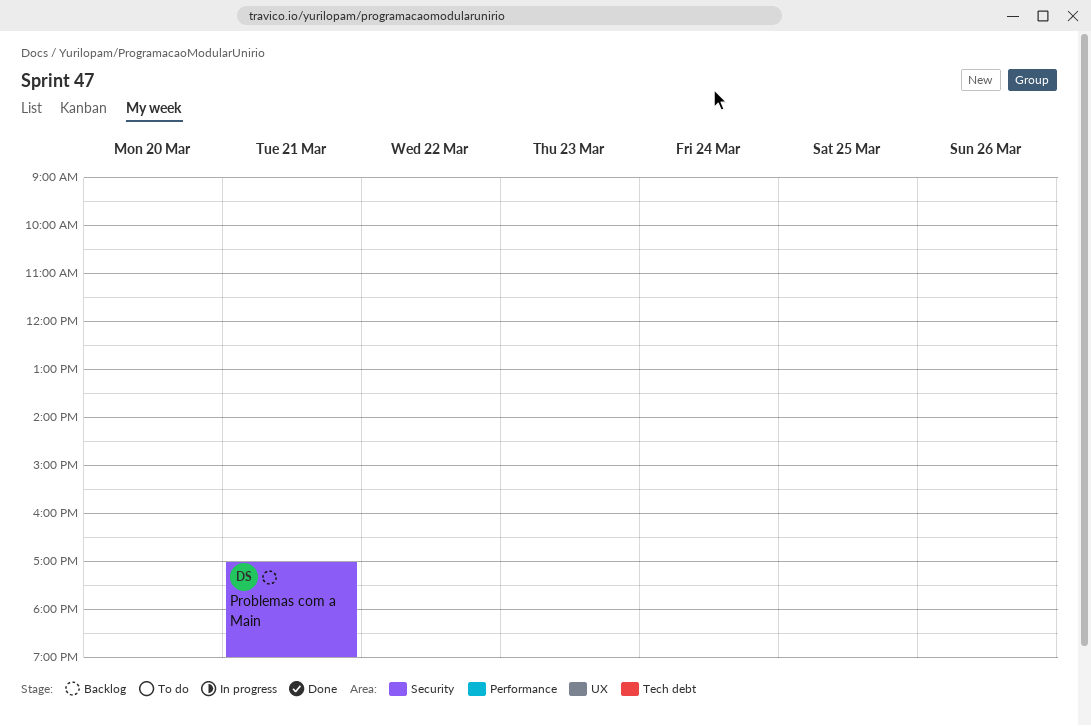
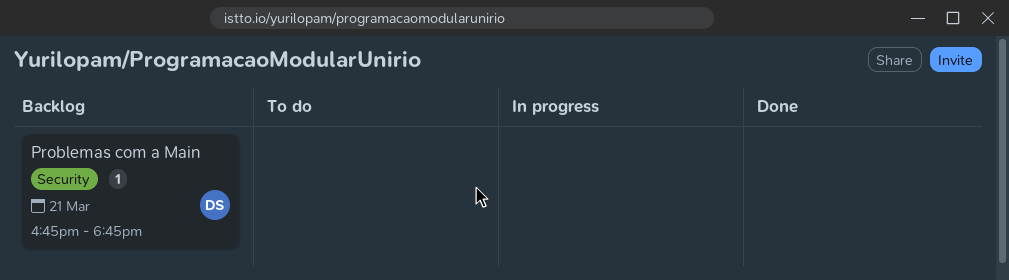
Problemas com a Main, begins: 17:00 -> 16:45
Problemas com a Main, ends: 19:00 -> 18:45

